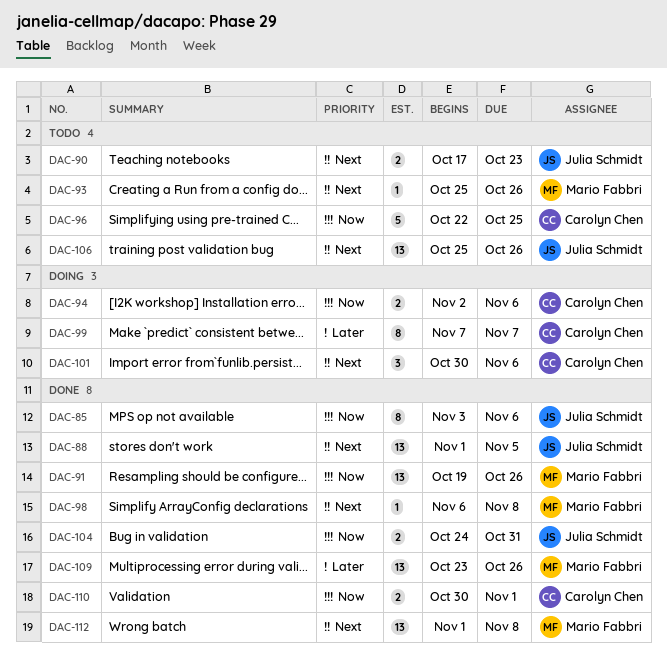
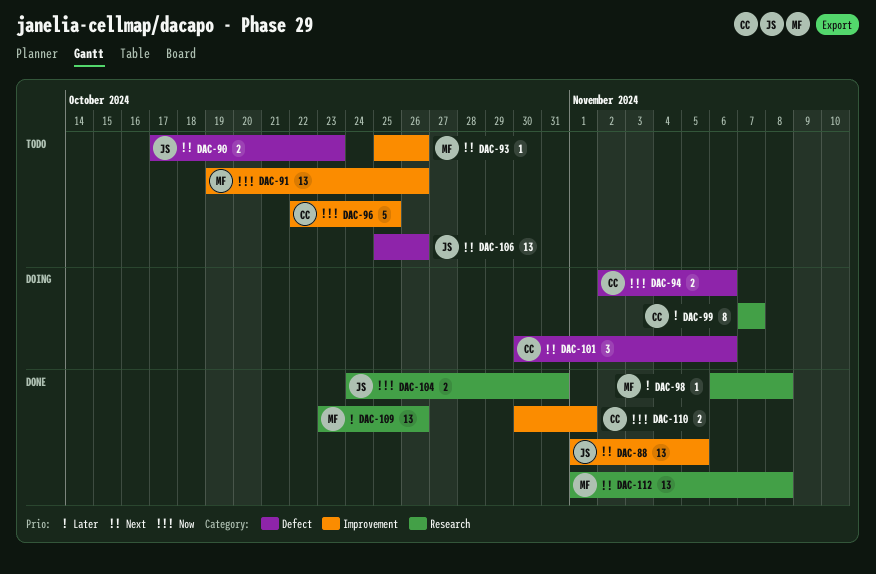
DAC-85: present -> none
DAC-91, status: Done -> Todo
DAC-98, priority: Next -> Later

